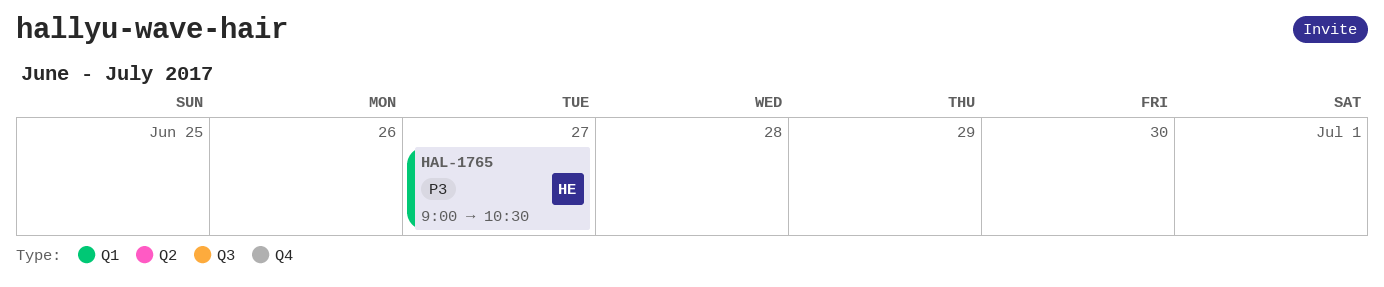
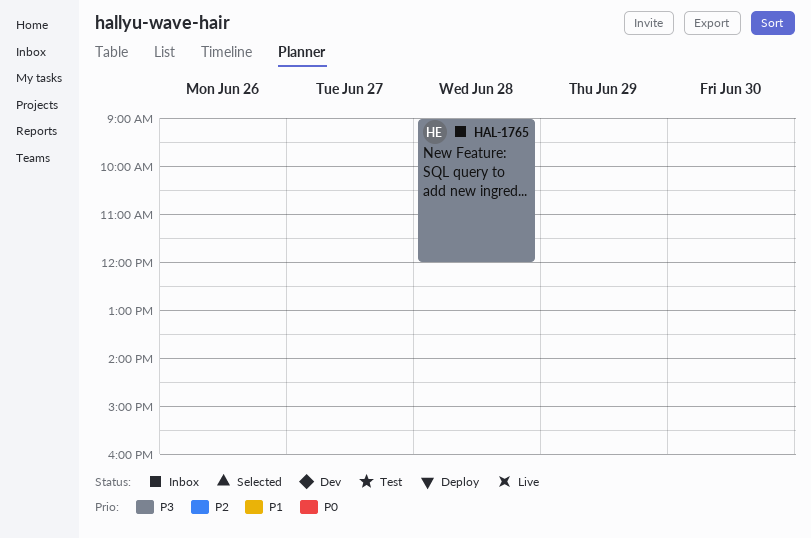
HAL-1765, day: Jun 27 -> Jun 28
HAL-1765, ends: 10:30 -> 12:00

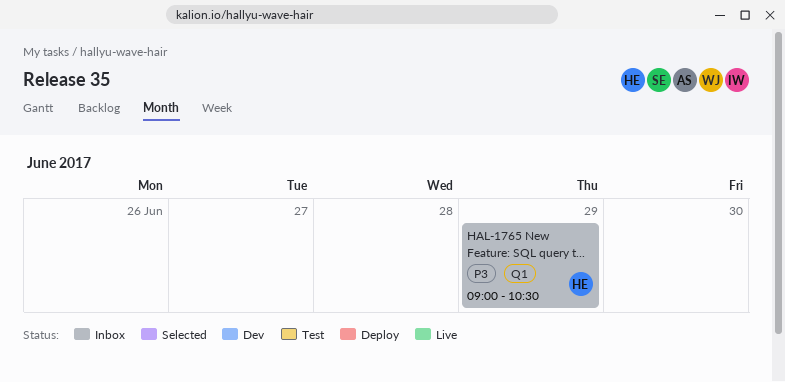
HAL-1765, day: Jun 28 -> Jun 29
HAL-1765, ends: 12:00 -> 10:30

